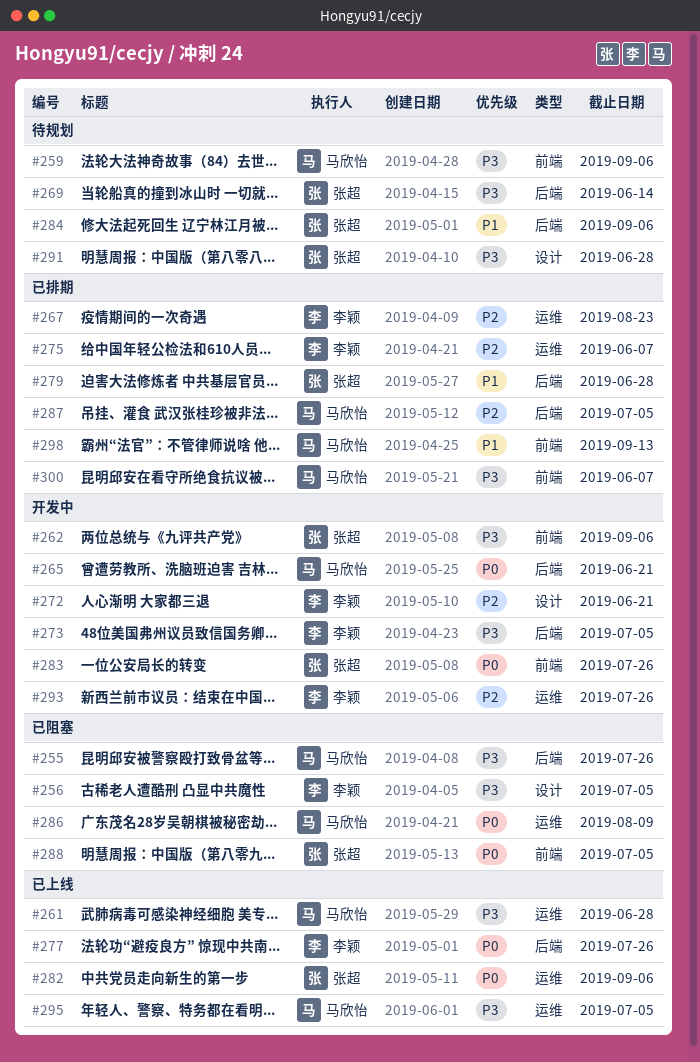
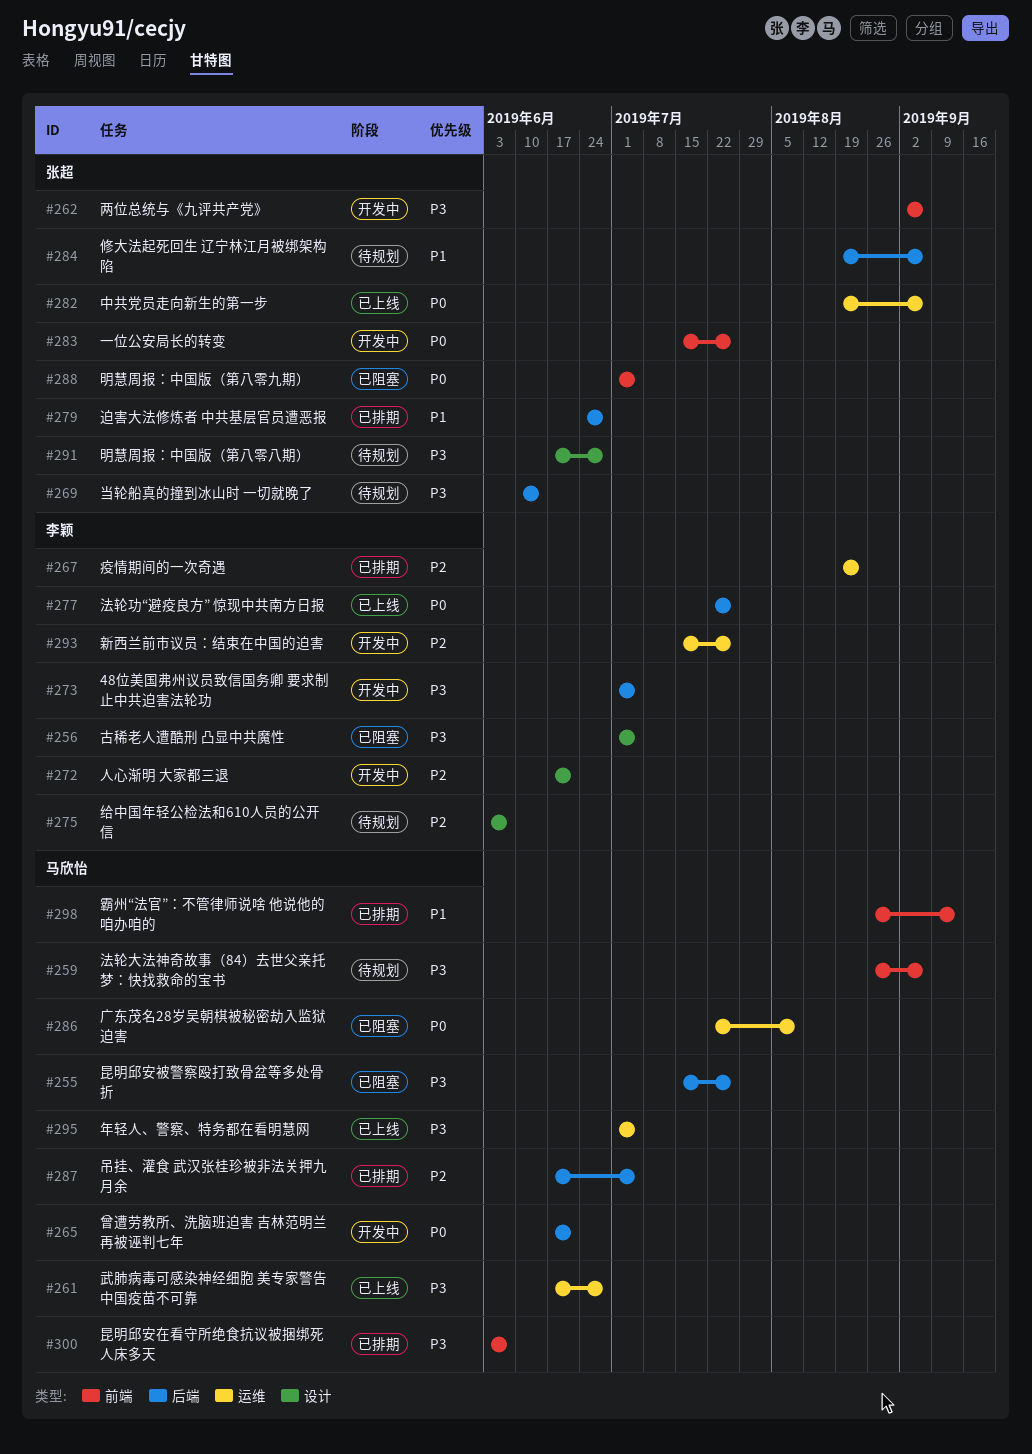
#275, status: 已排期 -> 待规划
#275, label: 运维 -> 设计

